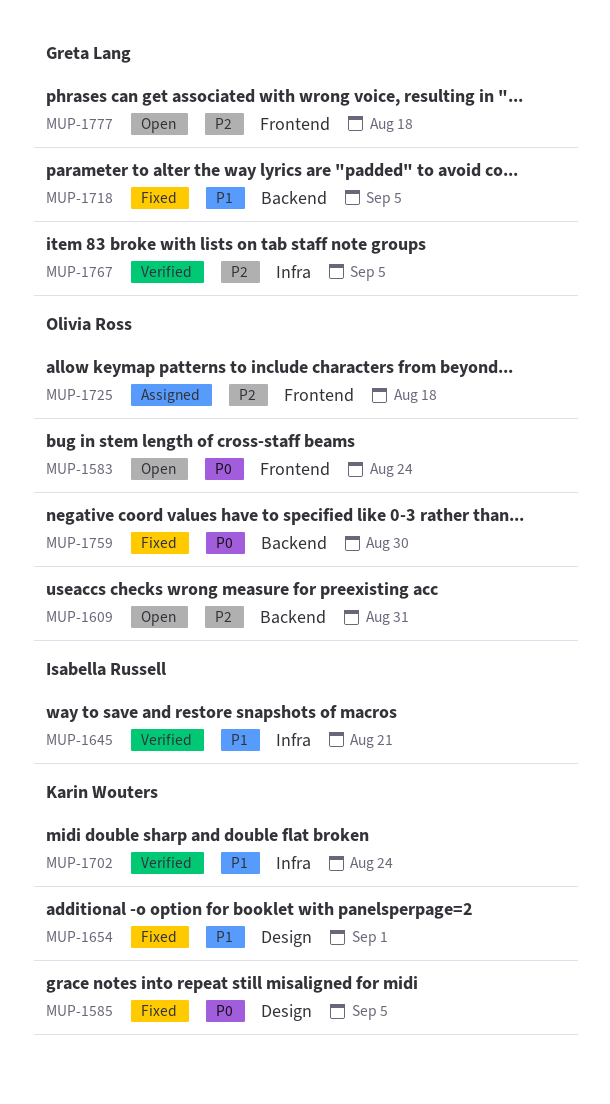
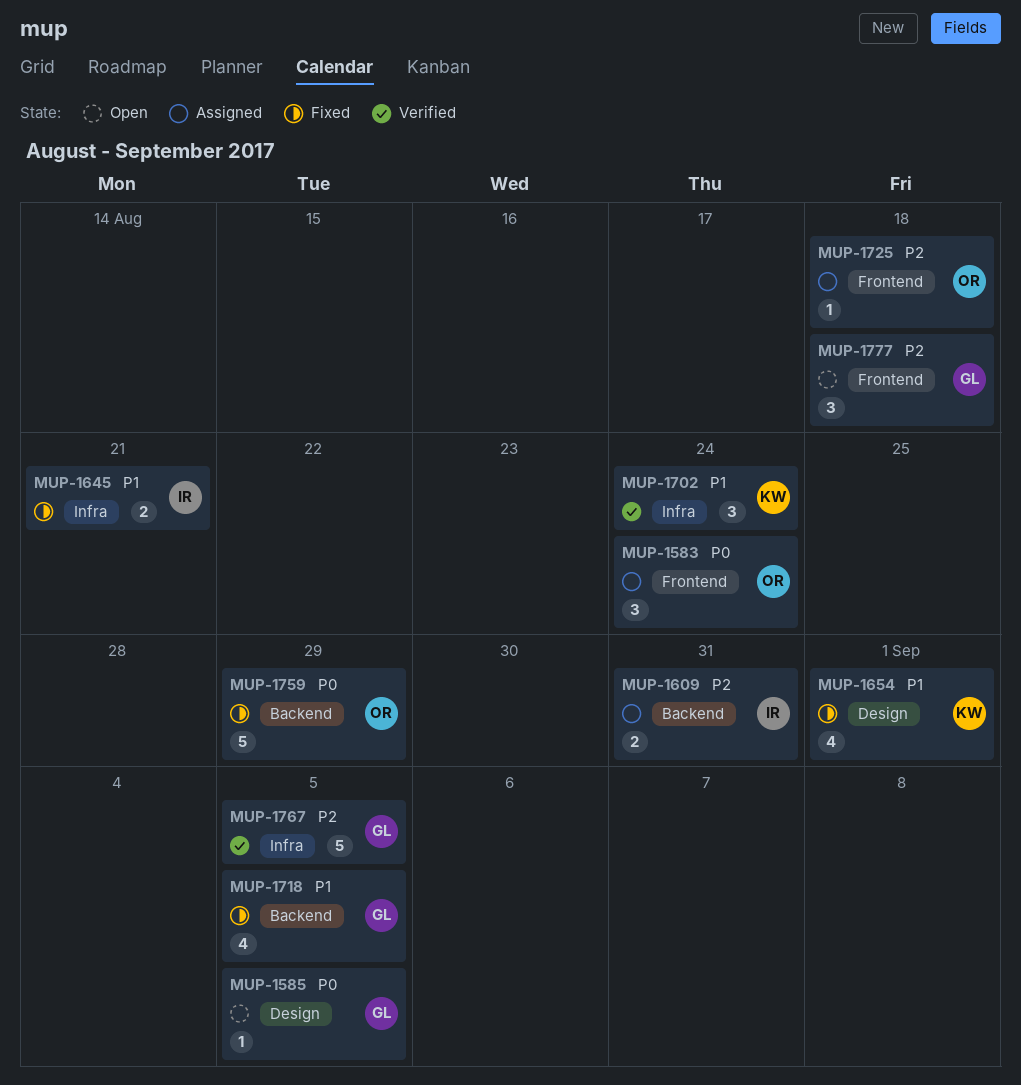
MUP-1583, status: Open -> Assigned
MUP-1585, status: Fixed -> Open
MUP-1585, owner: Karin Wouters -> Greta Lang
MUP-1609, status: Open -> Assigned
MUP-1609, owner: Olivia Ross -> Isabella Russell
MUP-1645, status: Verified -> Fixed
MUP-1759, due: Aug 30 -> Aug 29

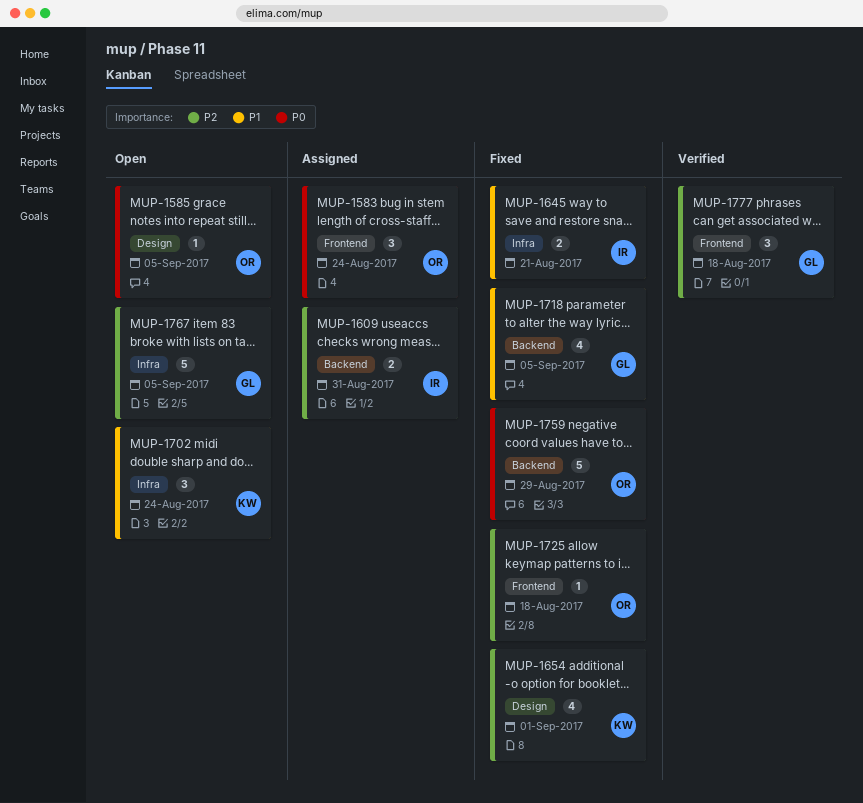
MUP-1585, owner: GL -> OR
MUP-1654, priority: P1 -> P2
MUP-1702, status: Verified -> Open
MUP-1725, status: Assigned -> Fixed
MUP-1767, status: Verified -> Open
MUP-1777, status: Open -> Verified

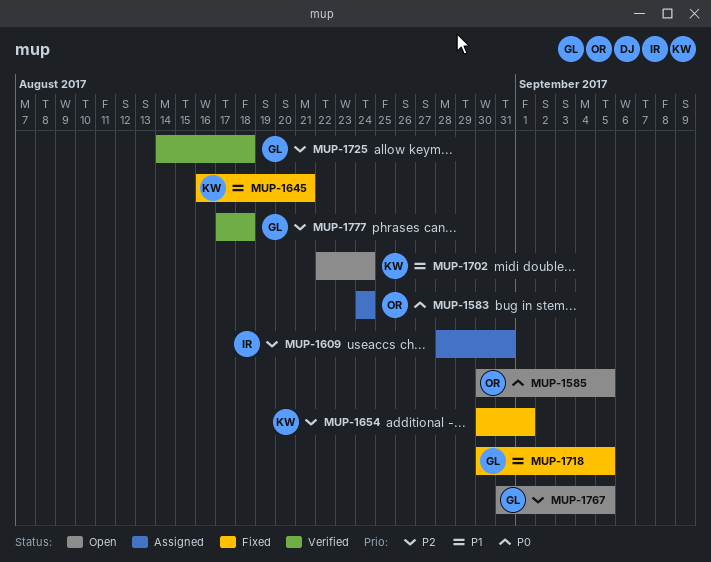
MUP-1645, owner: IR -> KW
MUP-1725, status: Fixed -> Verified
MUP-1725, owner: OR -> GL
MUP-1759: present -> none

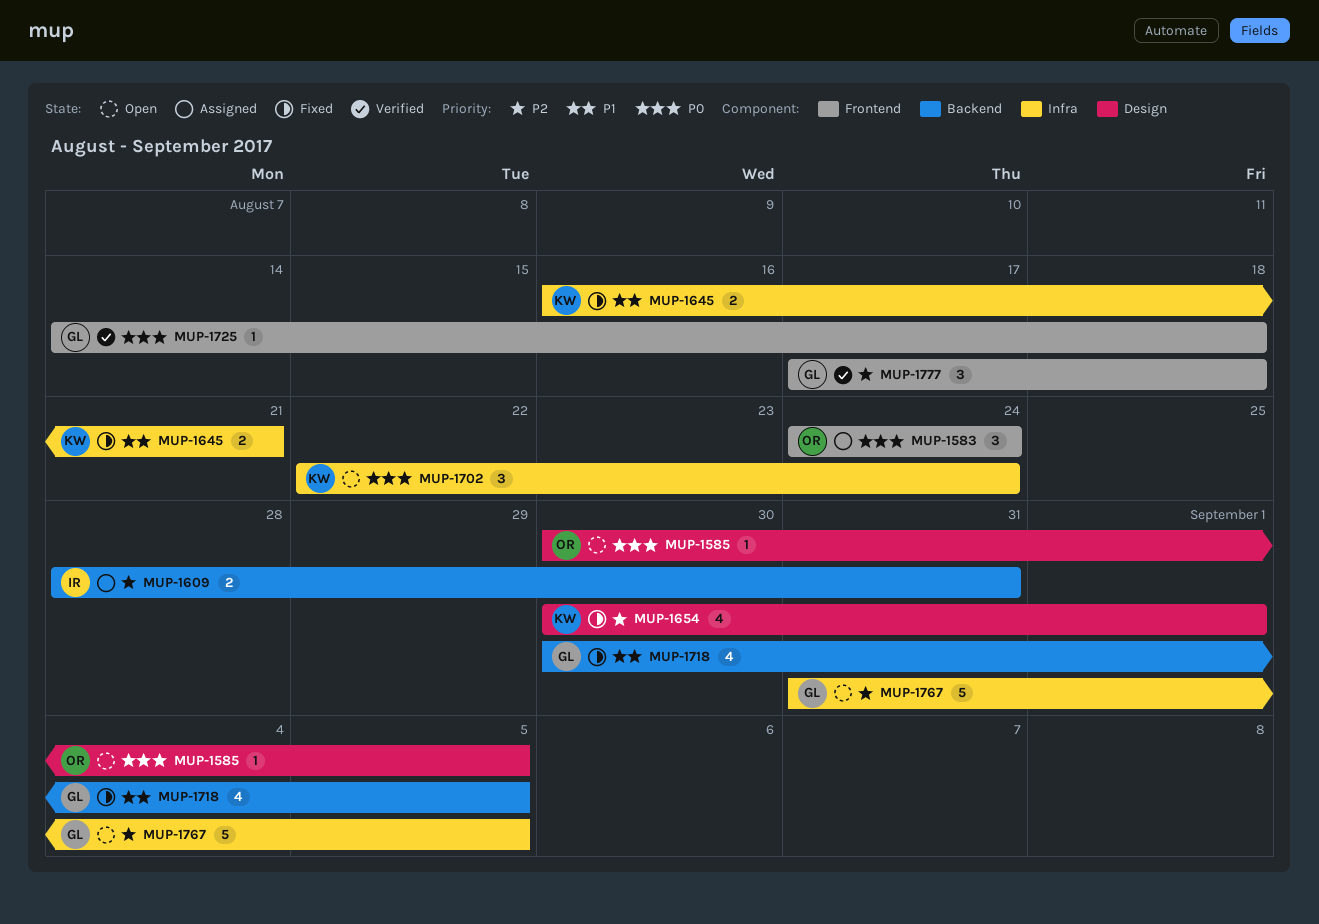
MUP-1702, priority: P1 -> P0
MUP-1725, priority: P2 -> P0

